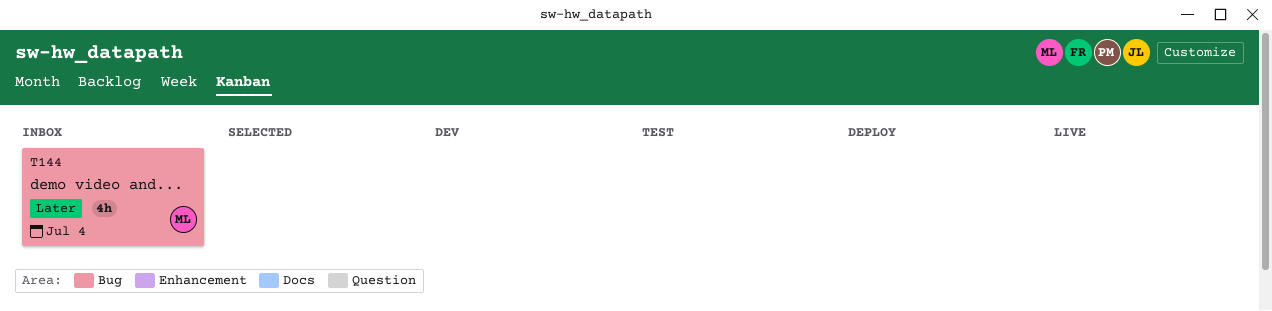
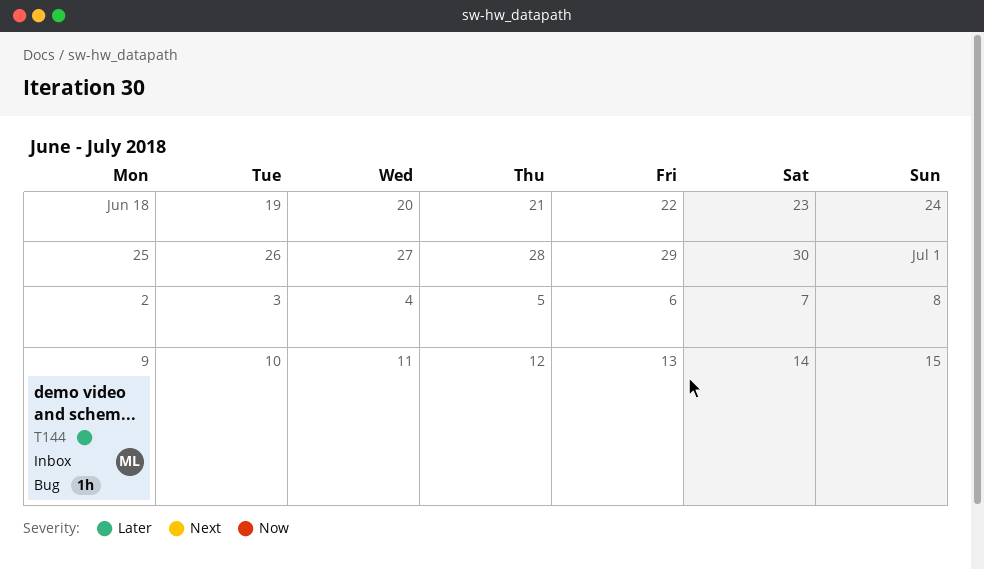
T144, estimate: 4h -> 1h
T144, due: Jul 4 -> Jul 9

